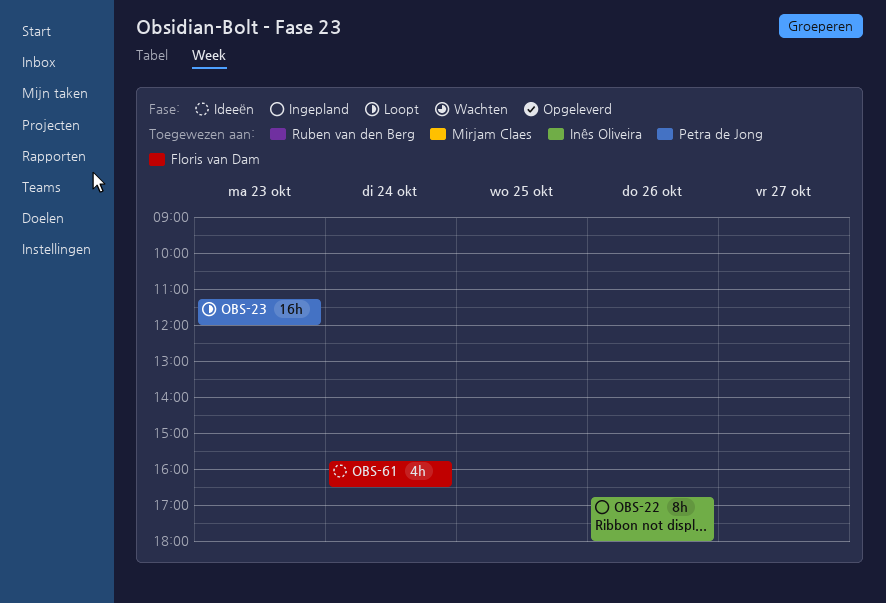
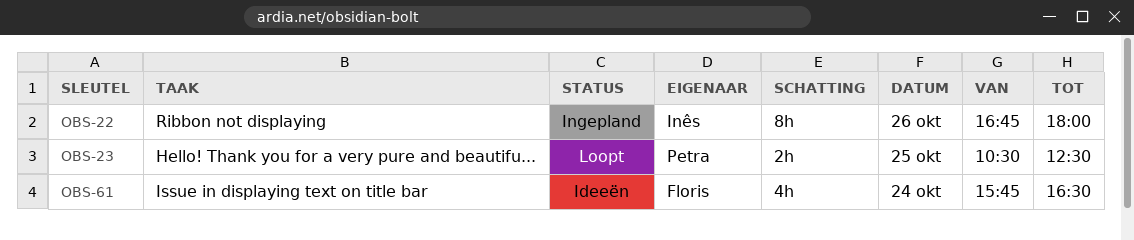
OBS-23, estimate: 16h -> 2h
OBS-23, day: Oct 23 -> Oct 25
OBS-23, begins: 11:15 -> 10:30
OBS-23, ends: 12:00 -> 12:30

